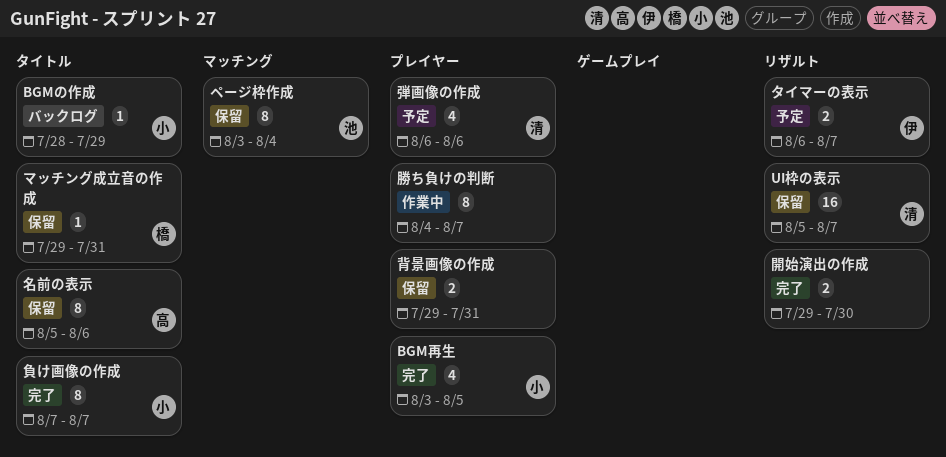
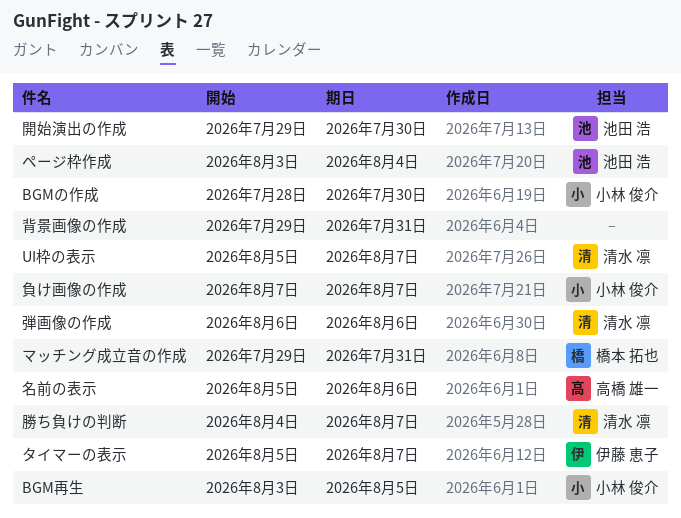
BGMの作成, due: Jul 29 -> Jul 30
タイマーの表示, start: Aug 6 -> Aug 5
勝ち負けの判断, owner: none -> 清水 凛
開始演出の作成, owner: none -> 池田 浩

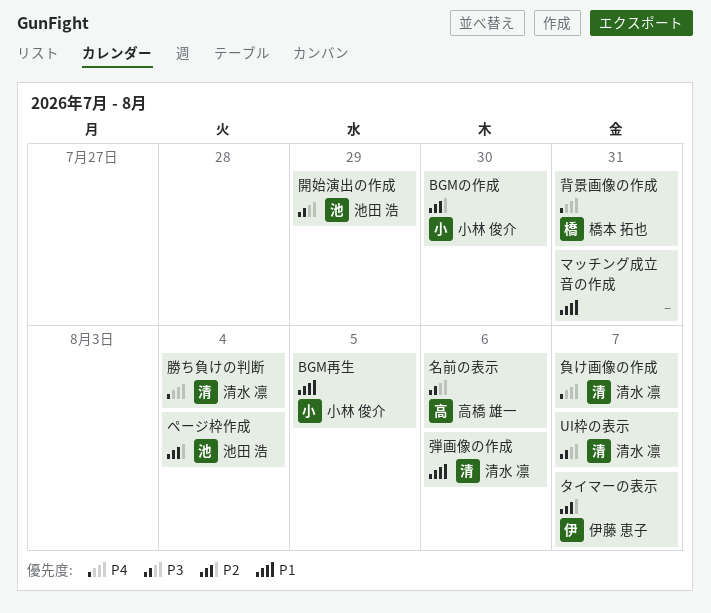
マッチング成立音の作成, owner: 橋本 拓也 -> none
勝ち負けの判断, due: Aug 7 -> Aug 4
背景画像の作成, owner: none -> 橋本 拓也
負け画像の作成, owner: 小林 俊介 -> 清水 凛
開始演出の作成, due: Jul 30 -> Jul 29

